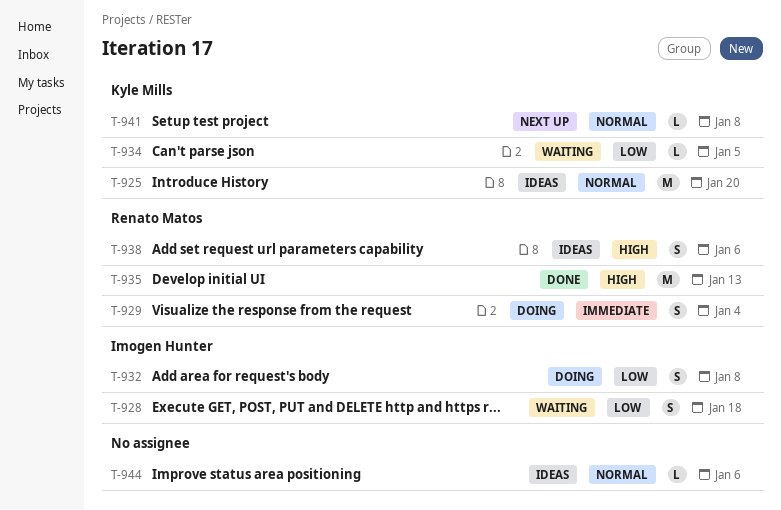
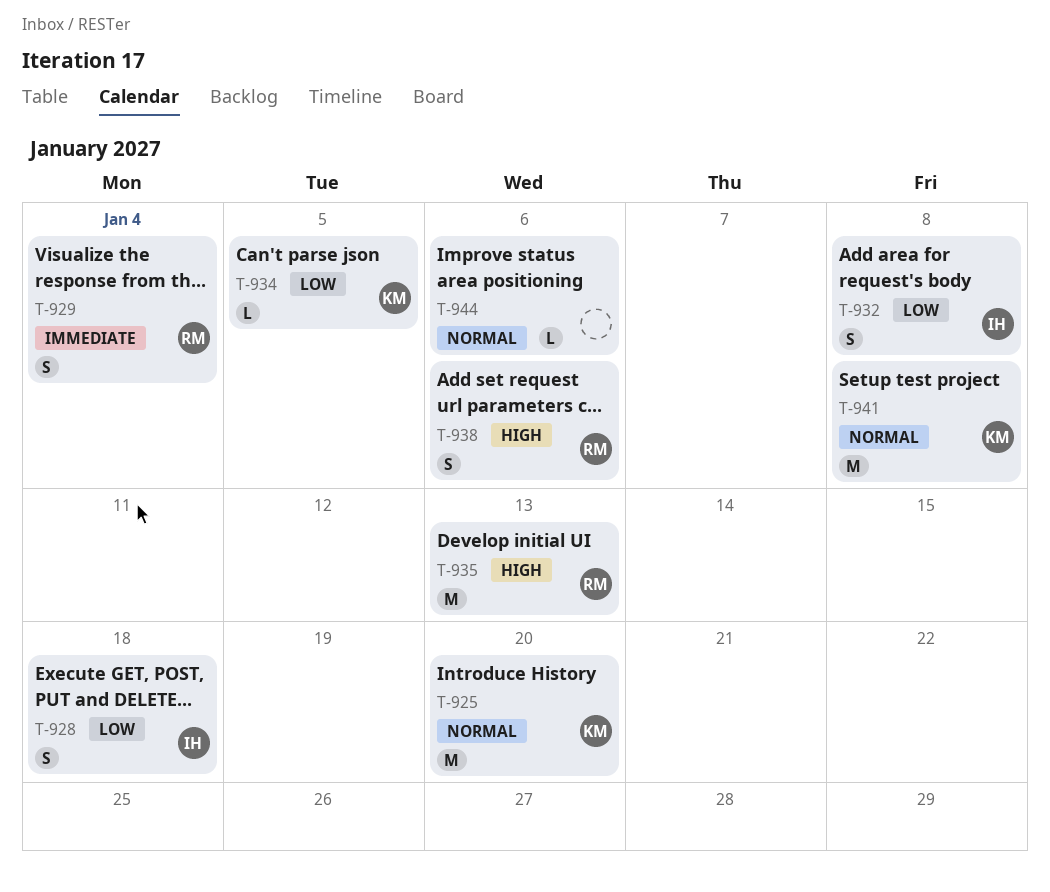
T-941, estimate: L -> M

